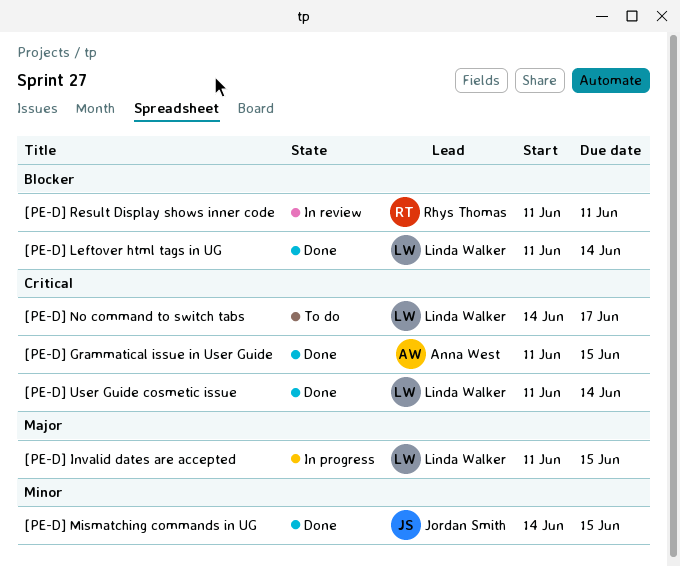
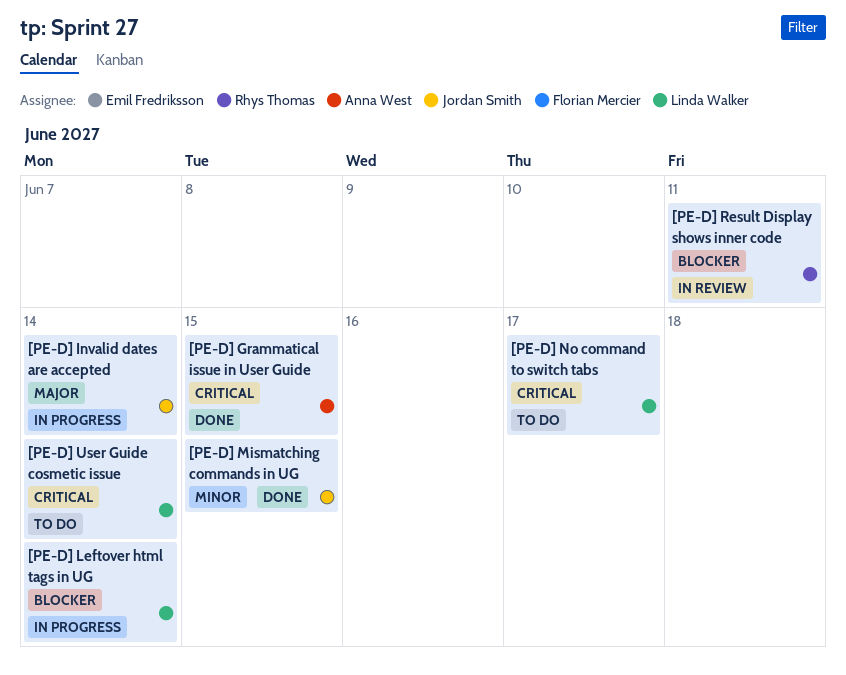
[PE-D] Invalid dates are accepted, owner: Linda Walker -> Jordan Smith
[PE-D] Invalid dates are accepted, due: Jun 15 -> Jun 14
[PE-D] Leftover html tags in UG, status: Done -> In progress
[PE-D] User Guide cosmetic issue, status: Done -> To do

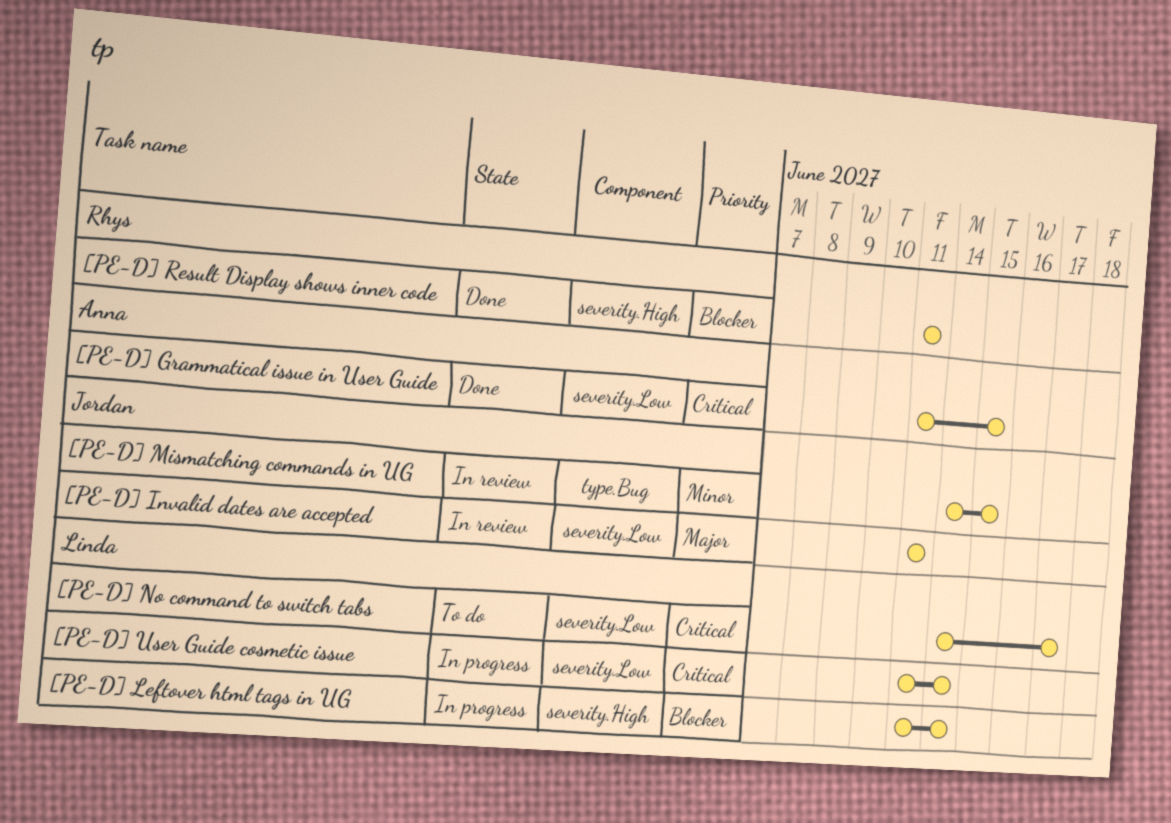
[PE-D] Invalid dates are accepted, status: In progress -> In review
[PE-D] Invalid dates are accepted, due: Jun 14 -> Jun 11
[PE-D] Mismatching commands in UG, status: Done -> In review
[PE-D] Result Display shows inner code, status: In review -> Done
[PE-D] User Guide cosmetic issue, status: To do -> In progress

